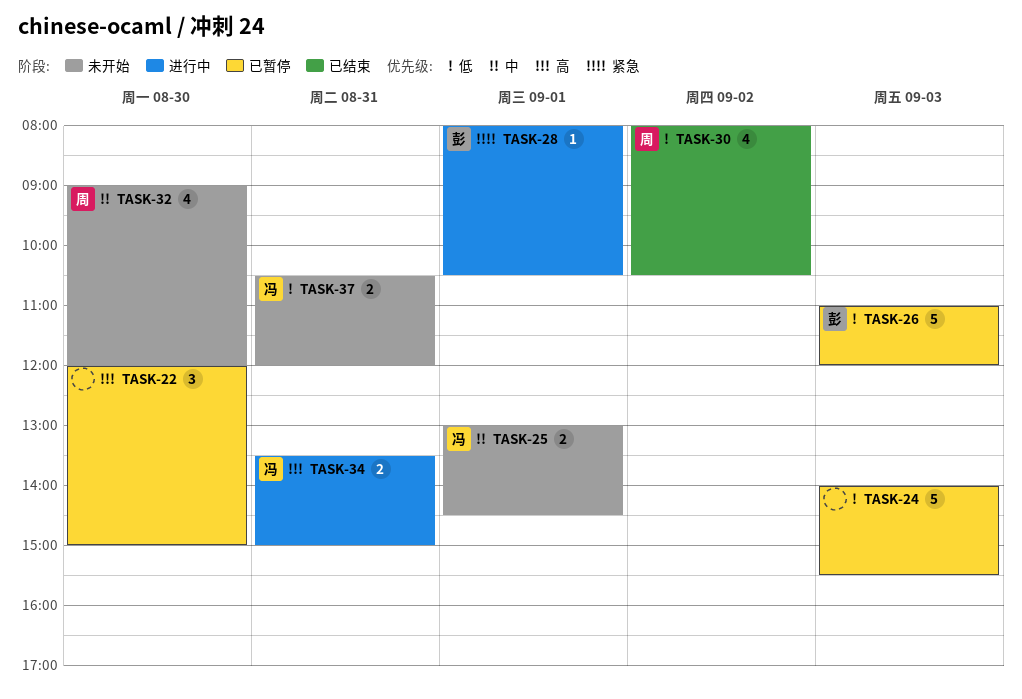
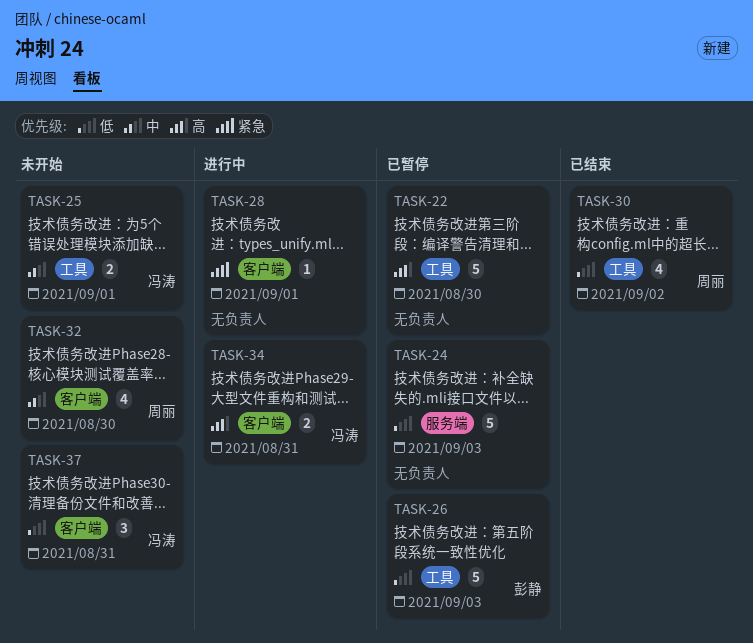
TASK-22, estimate: 3 -> 5
TASK-28, owner: 彭静 -> none
TASK-37, estimate: 2 -> 3

